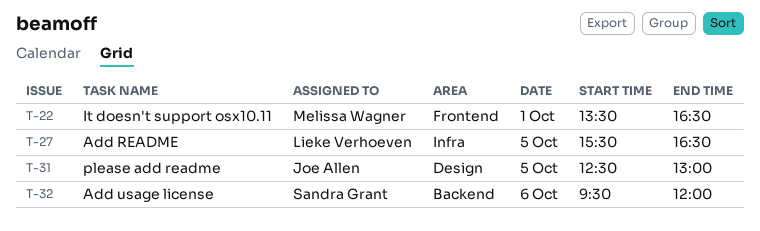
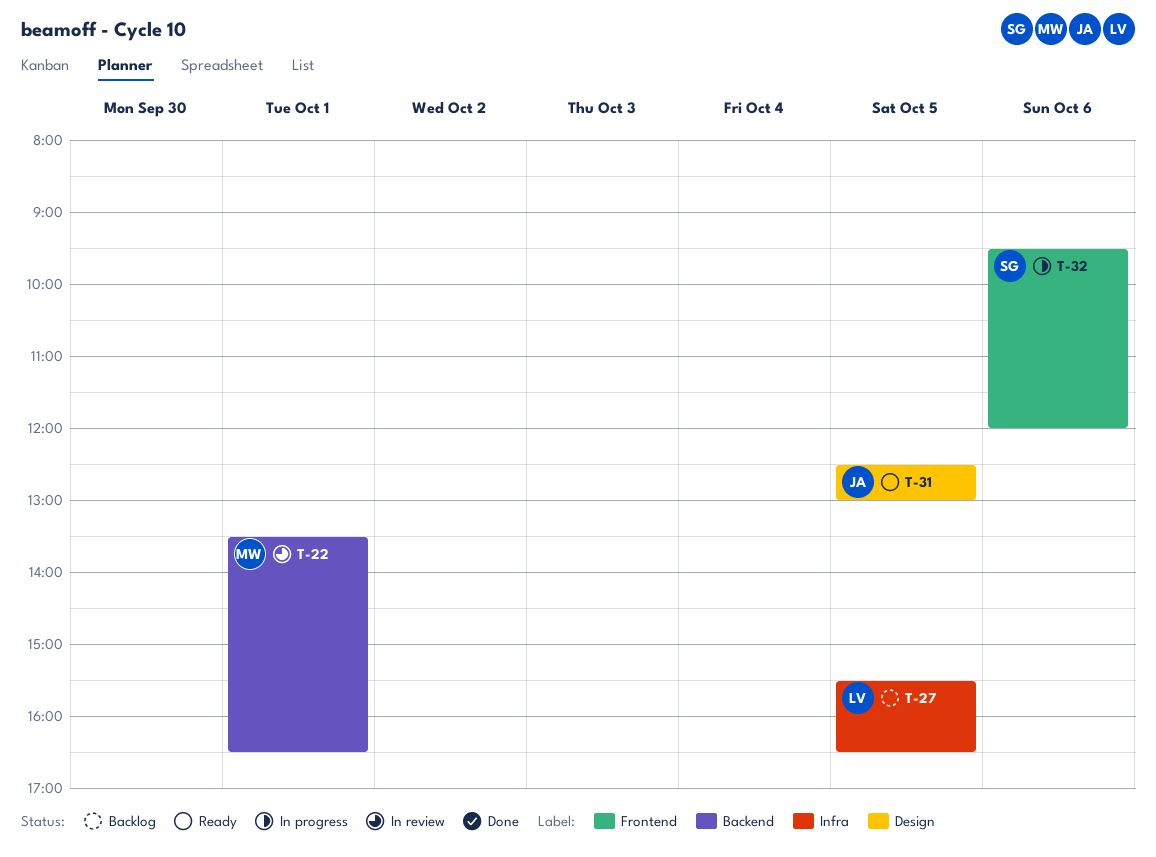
T-22, label: Frontend -> Backend
T-32, label: Backend -> Frontend

